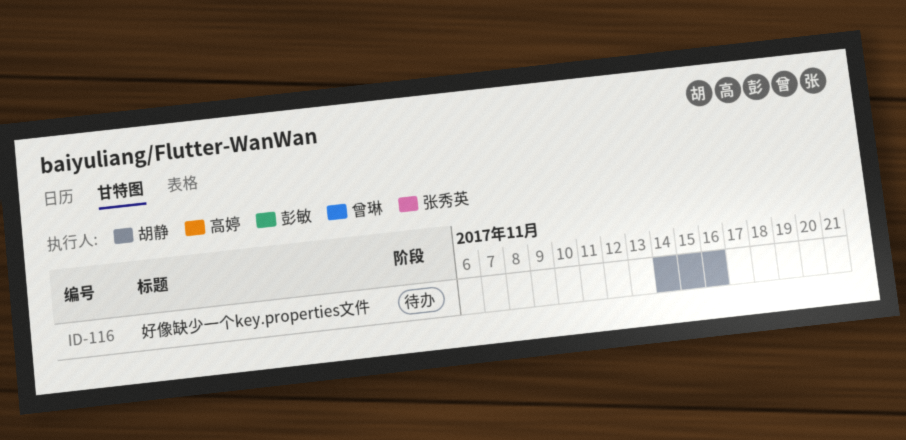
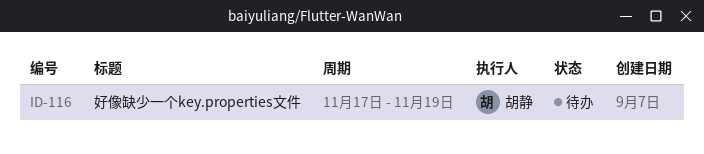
ID-116, start: Nov 14 -> Nov 17
ID-116, due: Nov 16 -> Nov 19

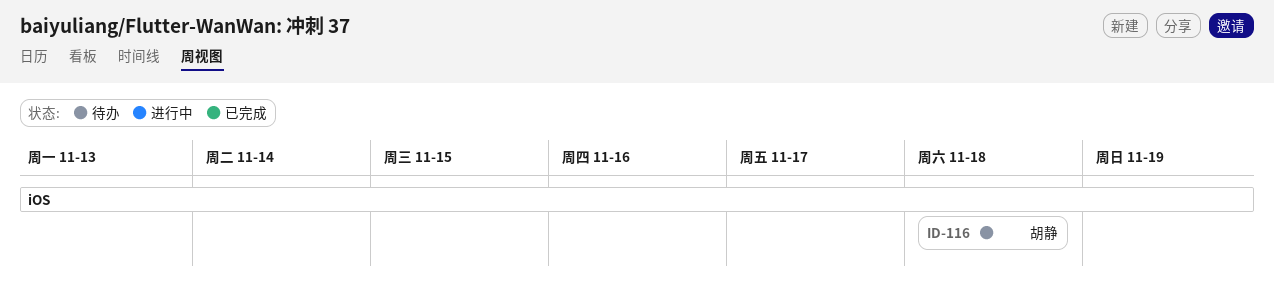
ID-116, due: Nov 19 -> Nov 18

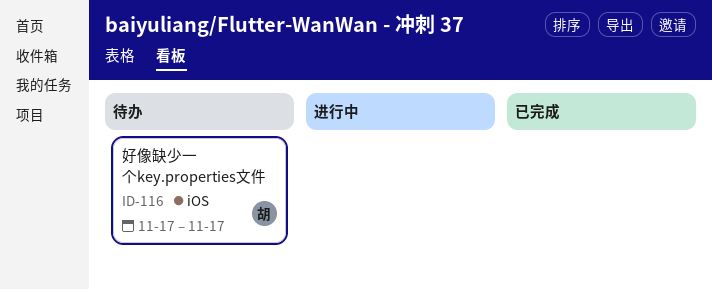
ID-116, due: Nov 18 -> Nov 17

